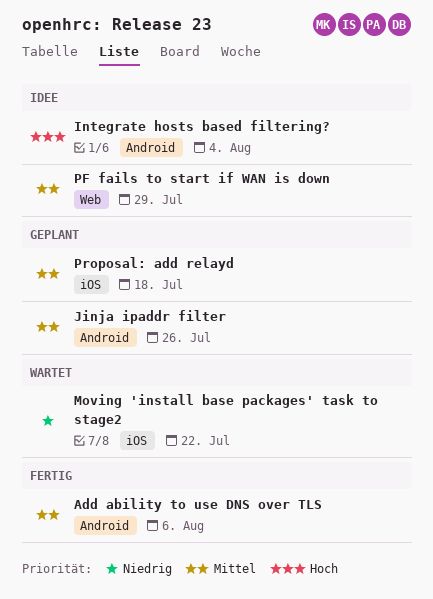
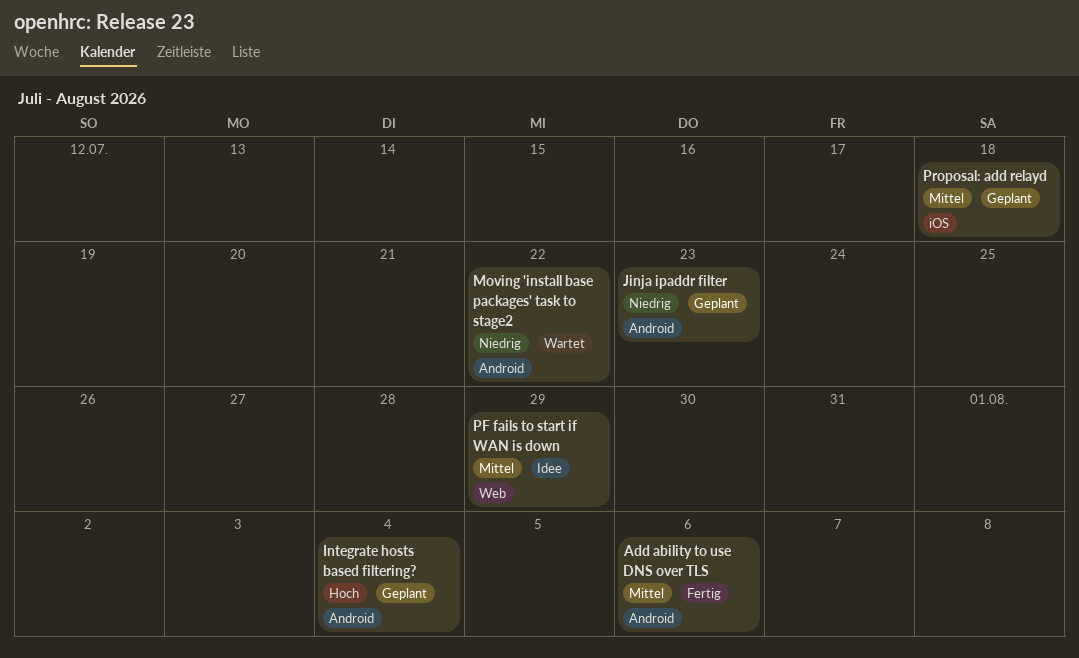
Integrate hosts based filtering?, status: Idee -> Geplant
Jinja ipaddr filter, priority: Mittel -> Niedrig
Jinja ipaddr filter, due: Jul 26 -> Jul 23
Moving 'install base packages' task to stage2, label: iOS -> Android

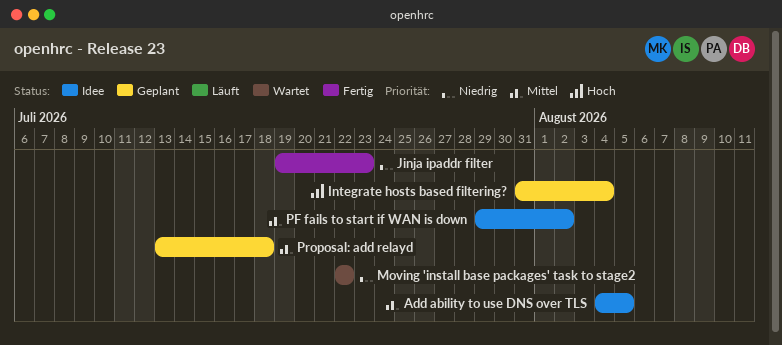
Add ability to use DNS over TLS, status: Fertig -> Idee
Add ability to use DNS over TLS, due: Aug 6 -> Aug 5
Jinja ipaddr filter, status: Geplant -> Fertig
PF fails to start if WAN is down, due: Jul 29 -> Aug 2

